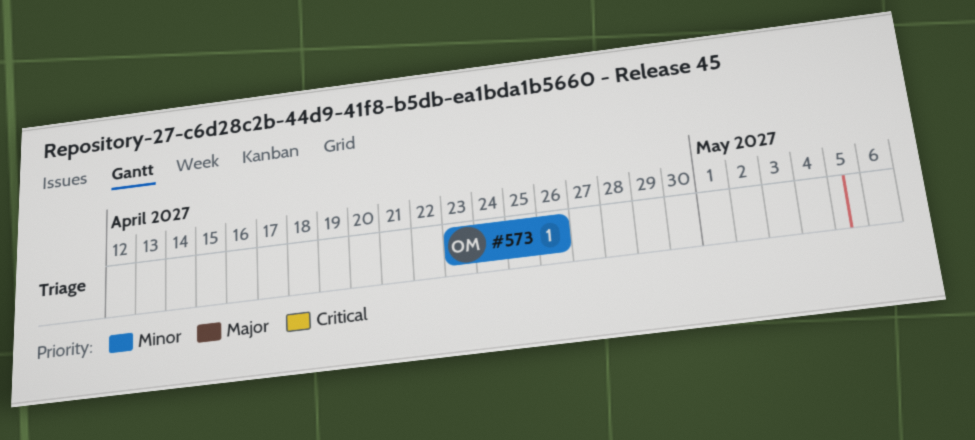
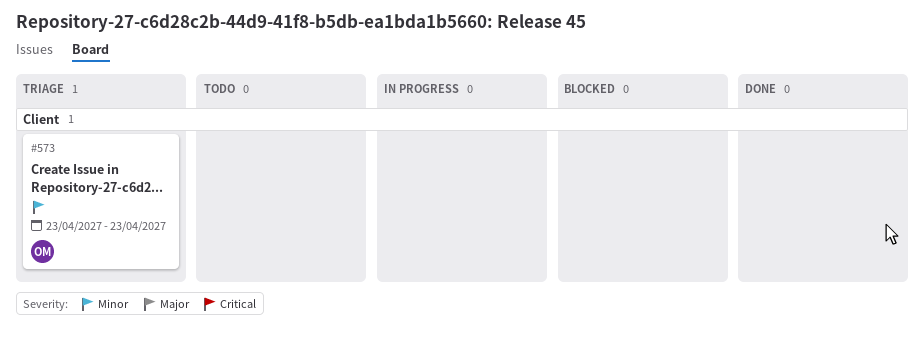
#573, due: Apr 26 -> Apr 23

